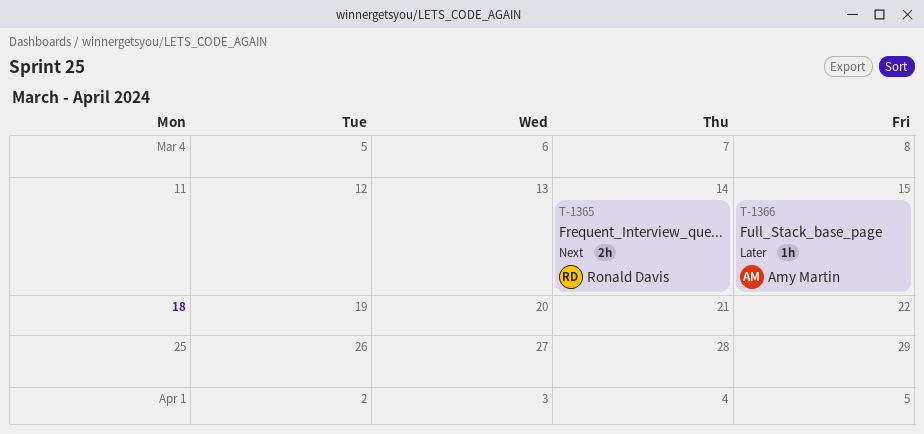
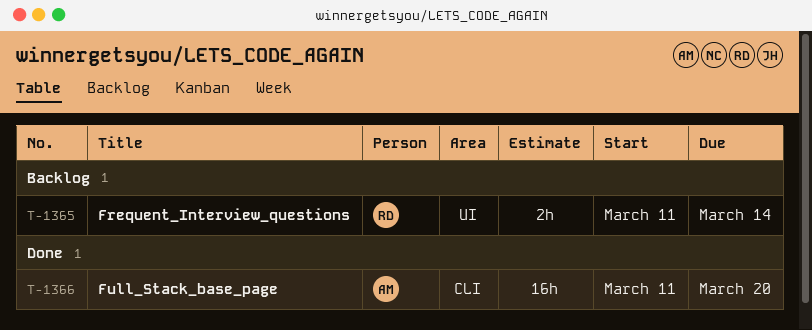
T-1366, estimate: 1h -> 16h
T-1366, due: Mar 15 -> Mar 20

